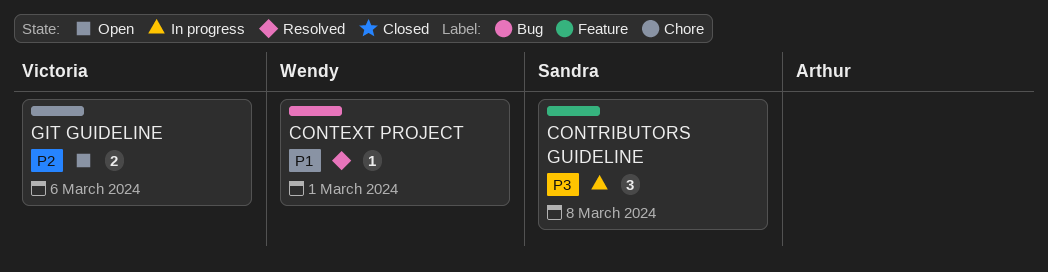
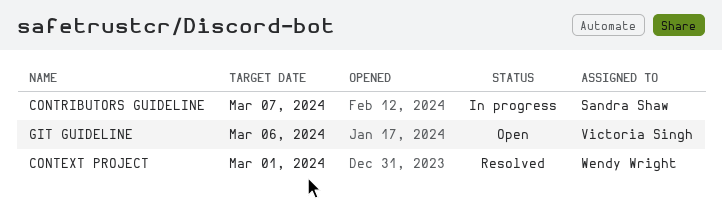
CONTRIBUTORS GUIDELINE, due: Mar 8 -> Mar 7

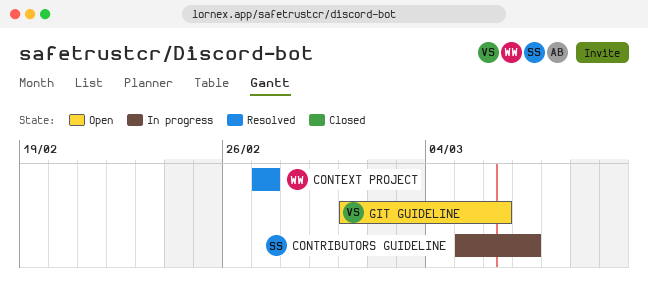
CONTEXT PROJECT, due: Mar 1 -> Feb 27

